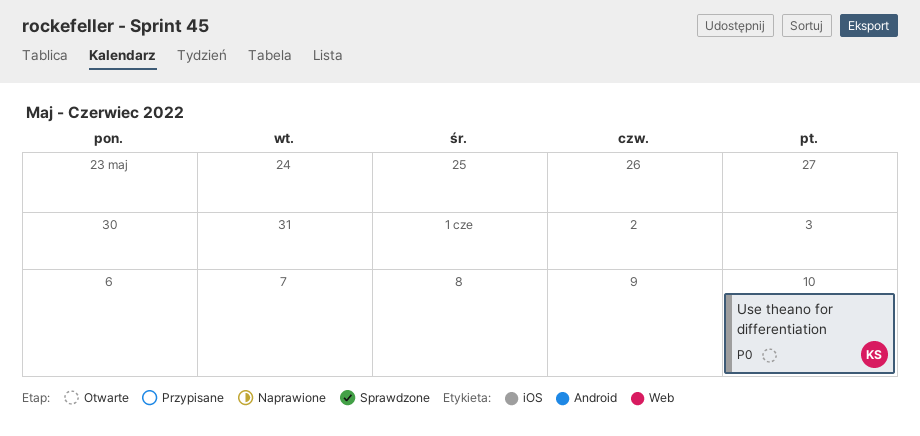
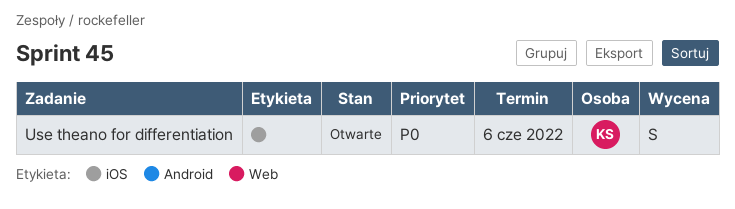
Use theano for differentiation, due: Jun 10 -> Jun 6

